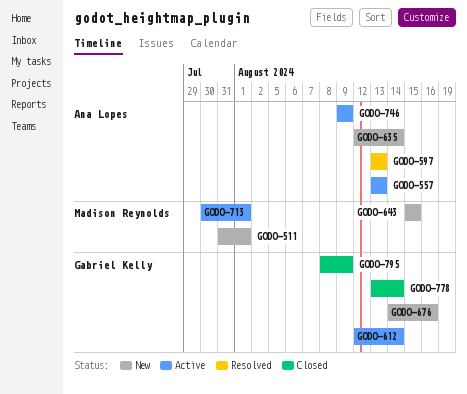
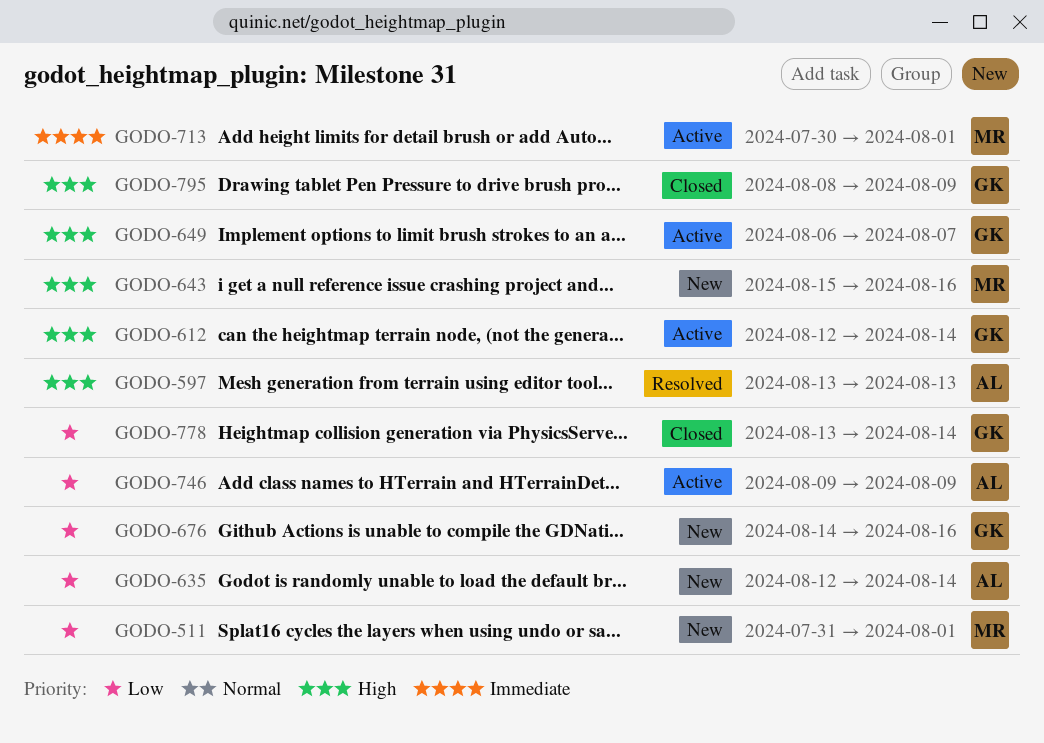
GODO-557: present -> none
GODO-643, due: Aug 15 -> Aug 16
GODO-649: none -> present

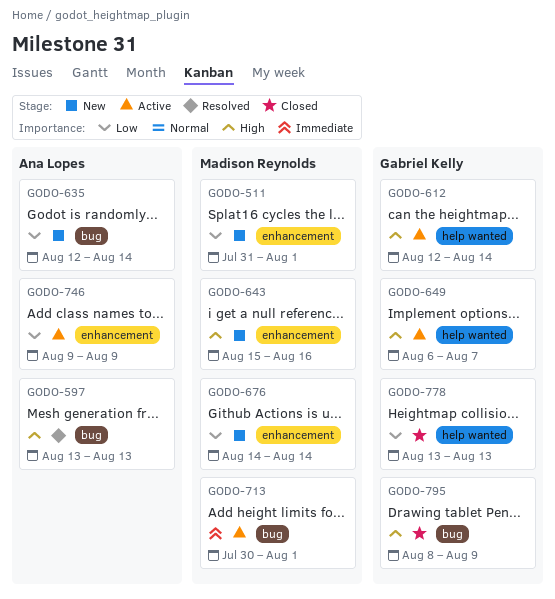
GODO-676, owner: Gabriel Kelly -> Madison Reynolds
GODO-676, due: Aug 16 -> Aug 14
GODO-778, due: Aug 14 -> Aug 13

